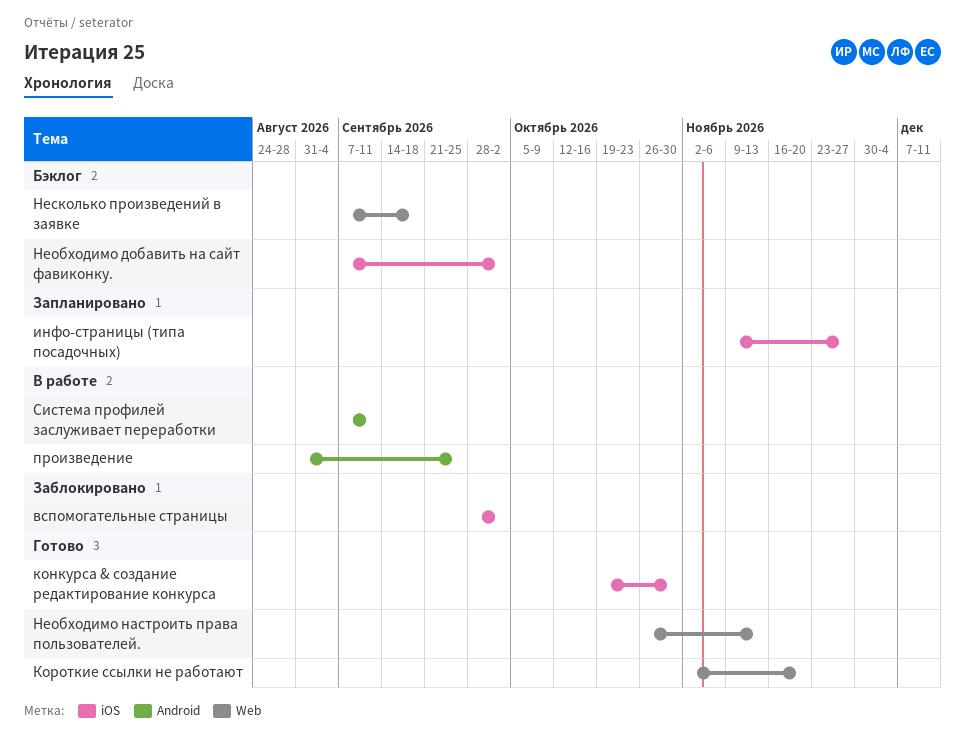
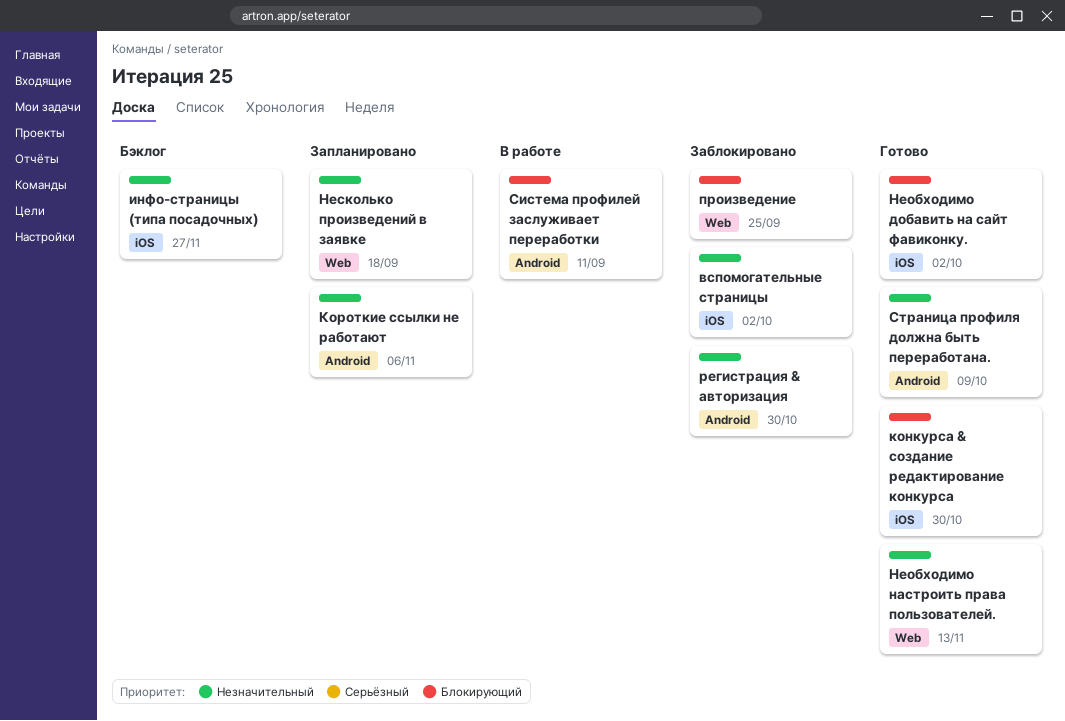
инфо-страницы (типа посадочных), status: Запланировано -> Бэклог
Короткие ссылки не работают, status: Готово -> Запланировано
Короткие ссылки не работают, label: Web -> Android
Короткие ссылки не работают, due: Nov 20 -> Nov 6
Необходимо добавить на сайт фавиконку., status: Бэклог -> Готово
Несколько произведений в заявке, status: Бэклог -> Запланировано
произведение, status: В работе -> Заблокировано
произведение, label: Android -> Web
регистрация & авторизация: none -> present
Страница профиля должна быть переработана.: none -> present

